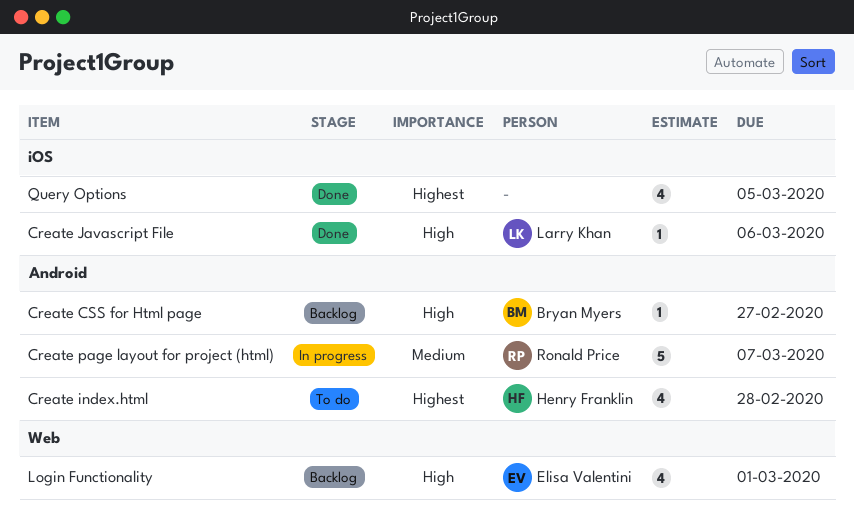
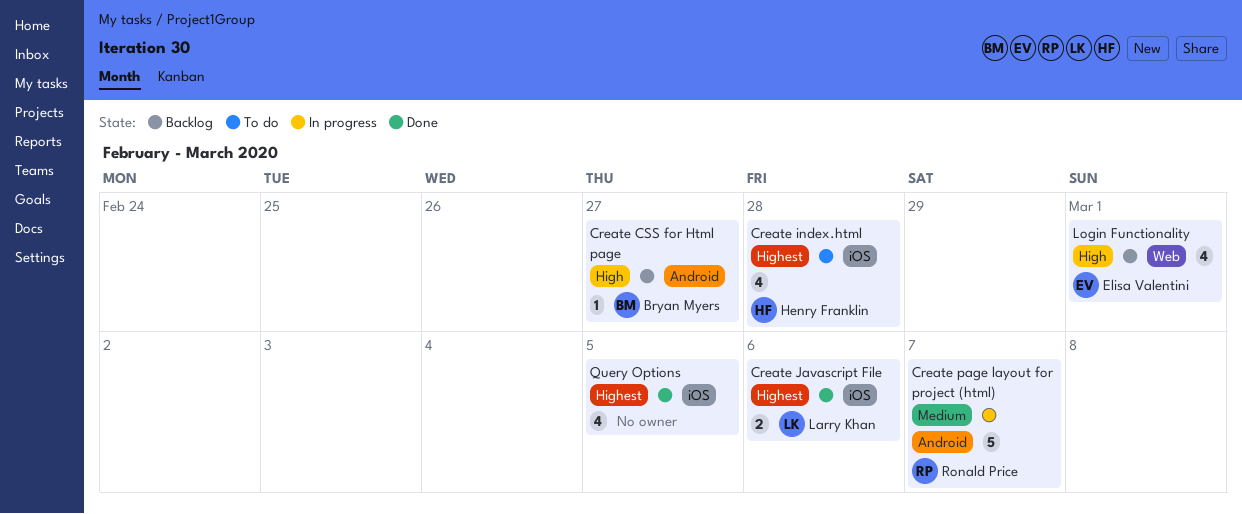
Create index.html, label: Android -> iOS
Create Javascript File, priority: High -> Highest
Create Javascript File, estimate: 1 -> 2

